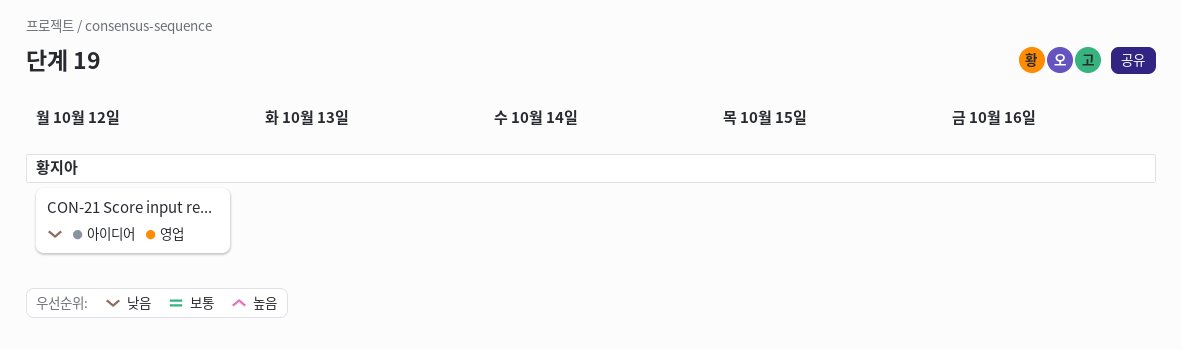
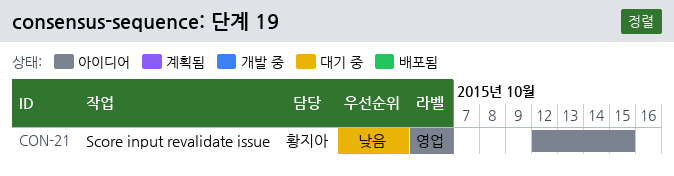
CON-21, due: Oct 12 -> Oct 15

